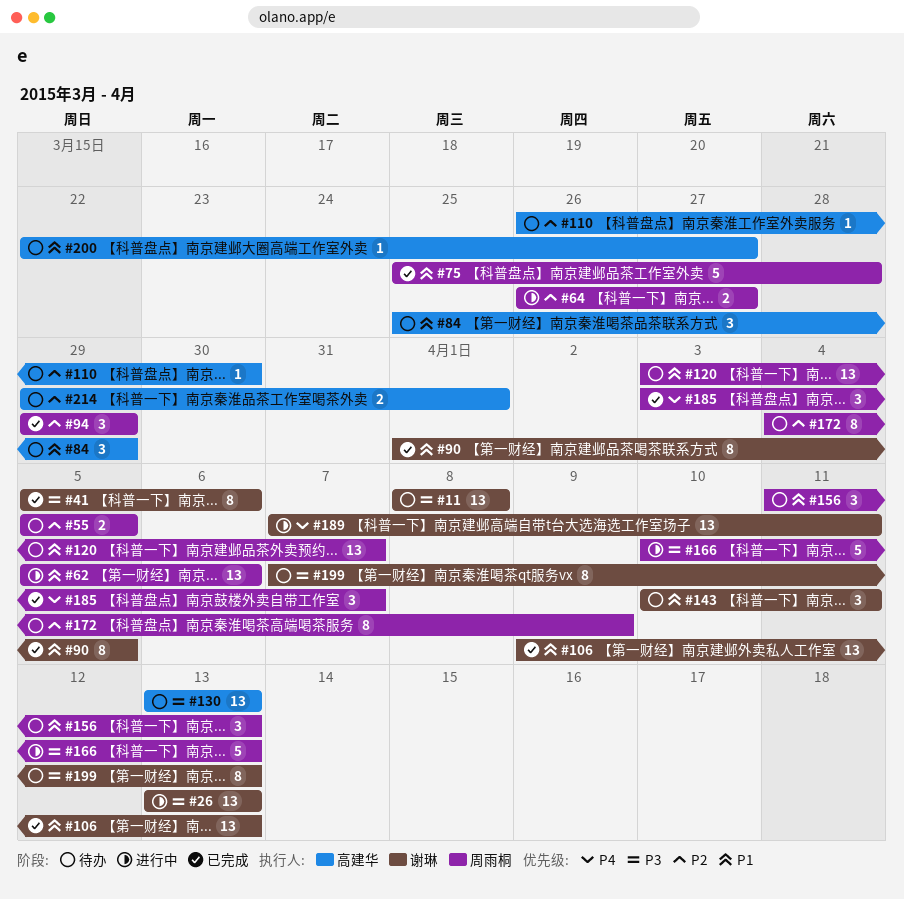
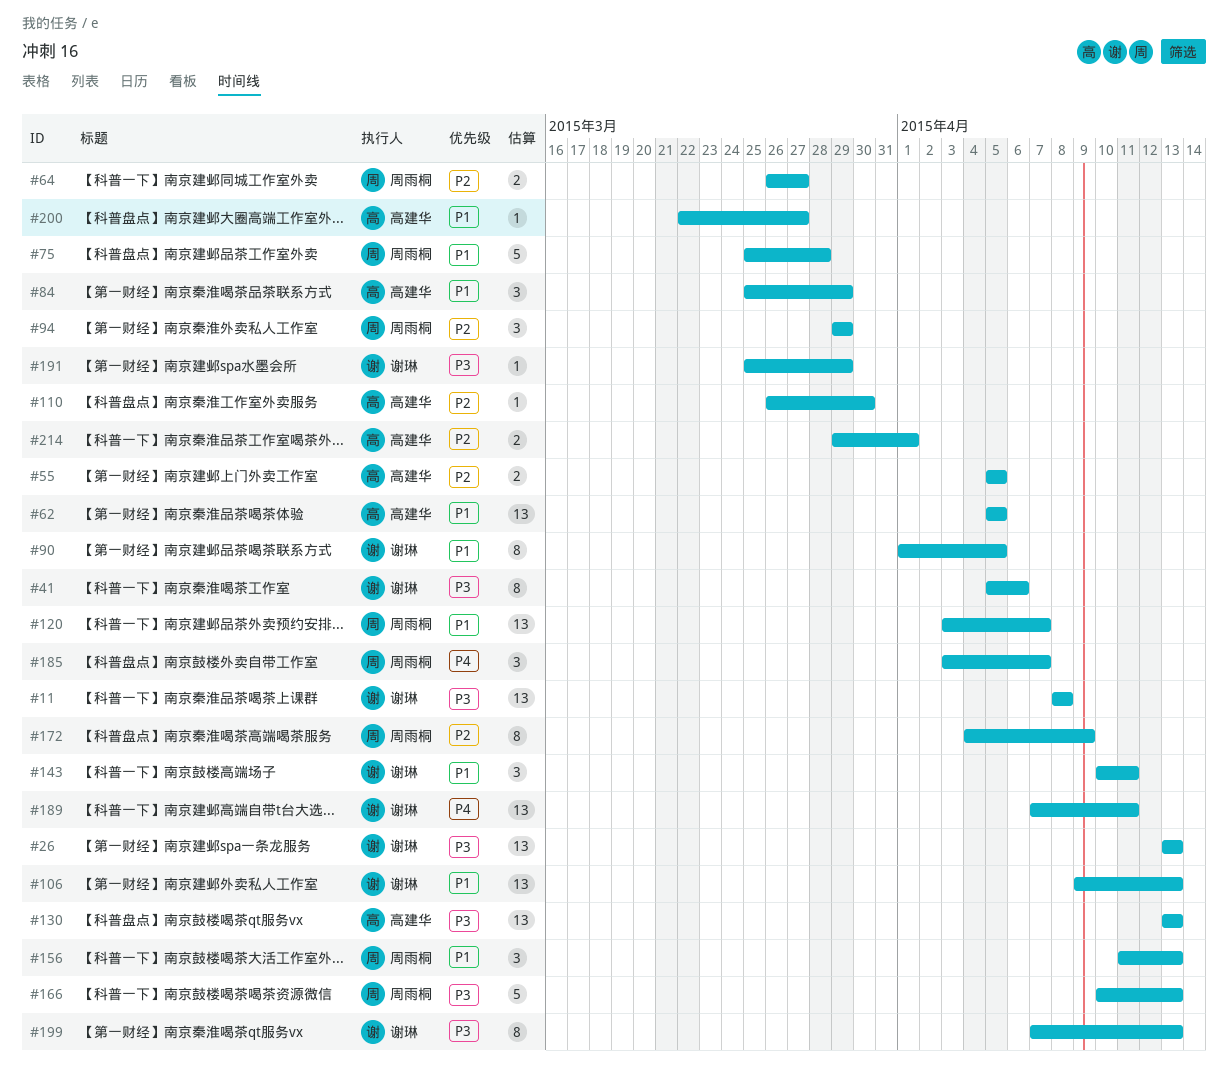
#55, owner: 周雨桐 -> 高建华
#62, owner: 周雨桐 -> 高建华
#62, due: Apr 6 -> Apr 5
#191: none -> present

